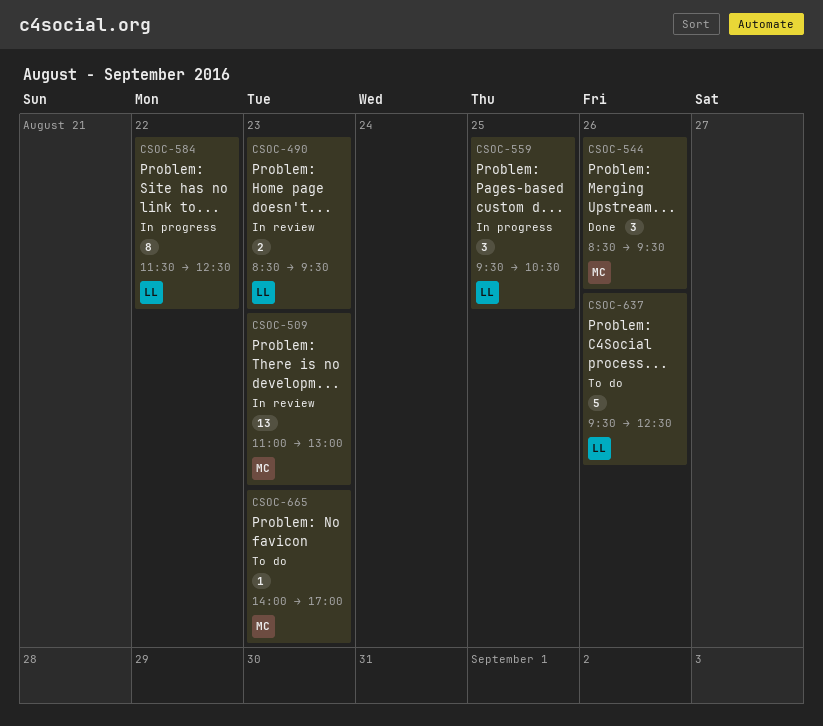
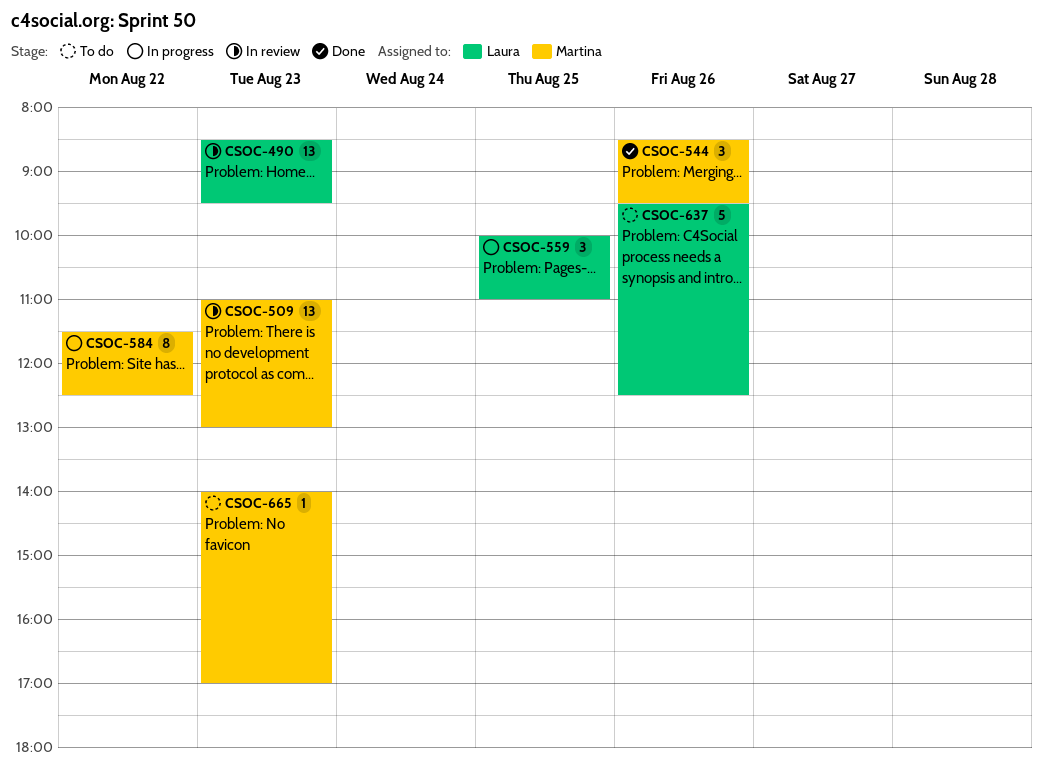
CSOC-490, estimate: 2 -> 13
CSOC-559, begins: 09:30 -> 10:00
CSOC-559, ends: 10:30 -> 11:00
CSOC-584, owner: Laura -> Martina

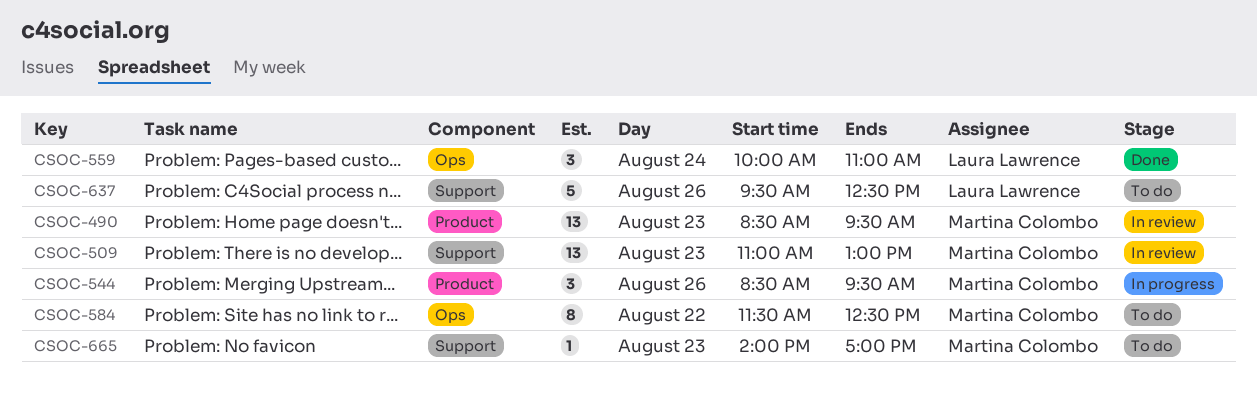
CSOC-490, owner: Laura Lawrence -> Martina Colombo
CSOC-544, status: Done -> In progress
CSOC-559, status: In progress -> Done
CSOC-559, day: Aug 25 -> Aug 24
CSOC-584, status: In progress -> To do

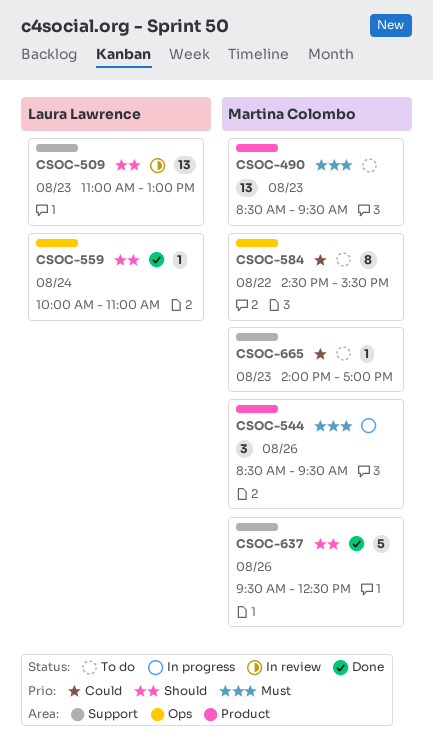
CSOC-490, status: In review -> To do
CSOC-509, owner: Martina Colombo -> Laura Lawrence
CSOC-559, estimate: 3 -> 1
CSOC-584, begins: 11:30 -> 14:30
CSOC-584, ends: 12:30 -> 15:30
CSOC-637, status: To do -> Done
CSOC-637, owner: Laura Lawrence -> Martina Colombo

